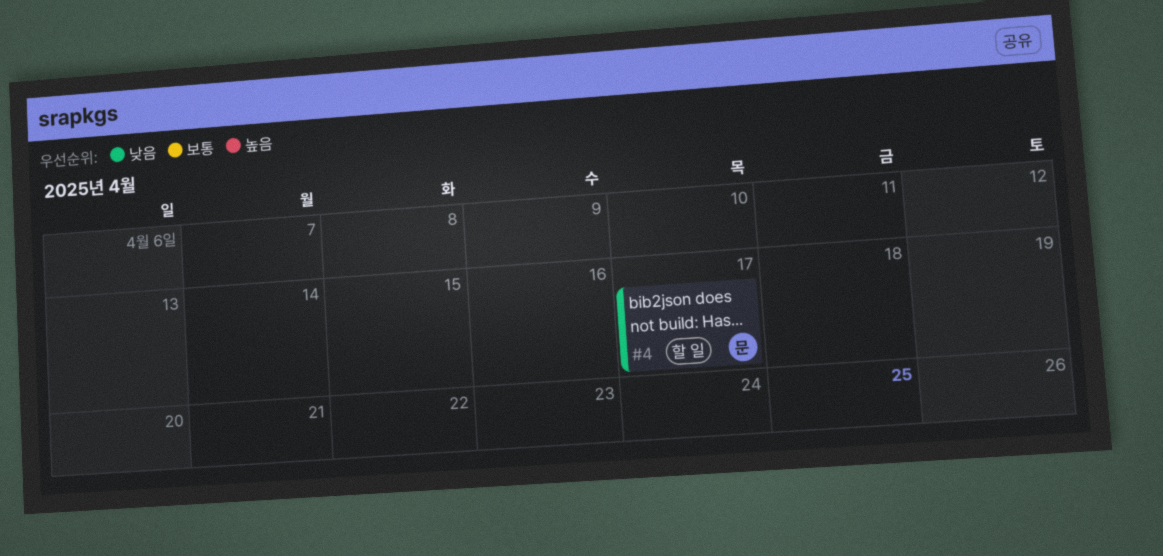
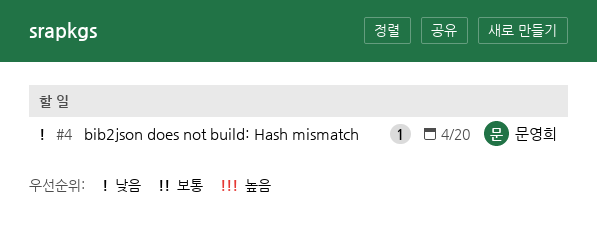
#4, due: Apr 17 -> Apr 20

